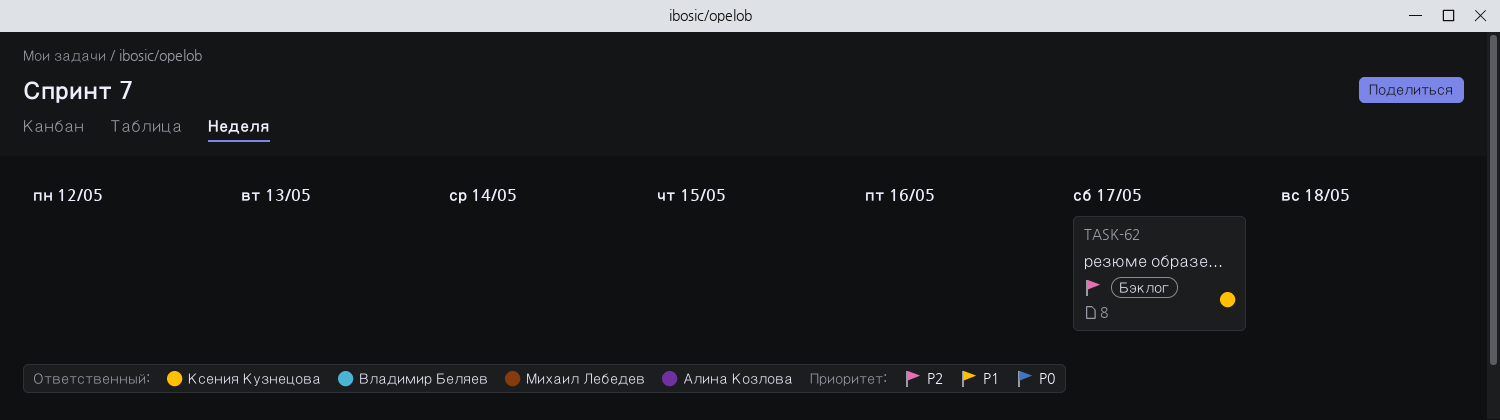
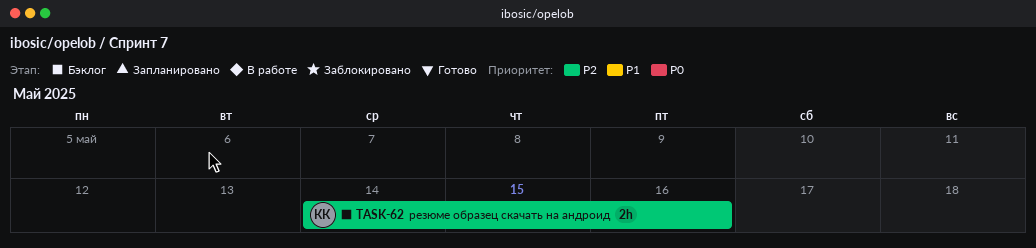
TASK-62, due: May 17 -> May 16

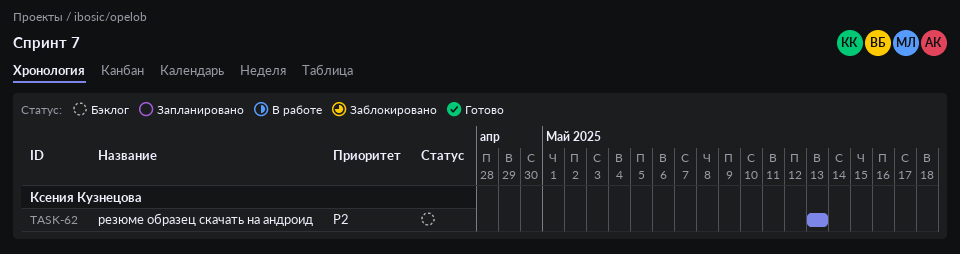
TASK-62, start: May 14 -> May 13
TASK-62, due: May 16 -> May 13

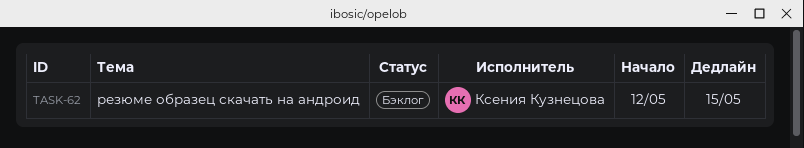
TASK-62, start: May 13 -> May 12
TASK-62, due: May 13 -> May 15

